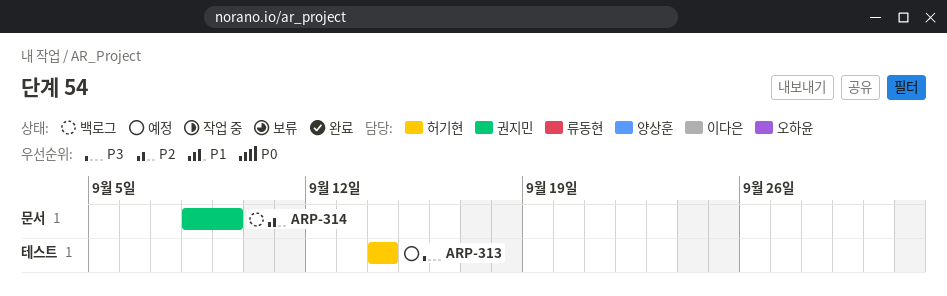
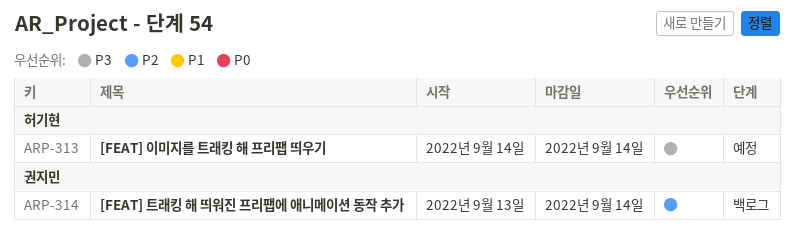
ARP-314, start: Sep 8 -> Sep 13
ARP-314, due: Sep 9 -> Sep 14

